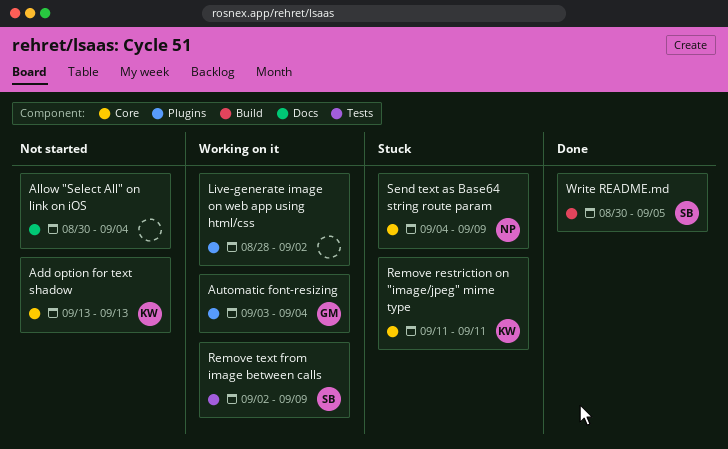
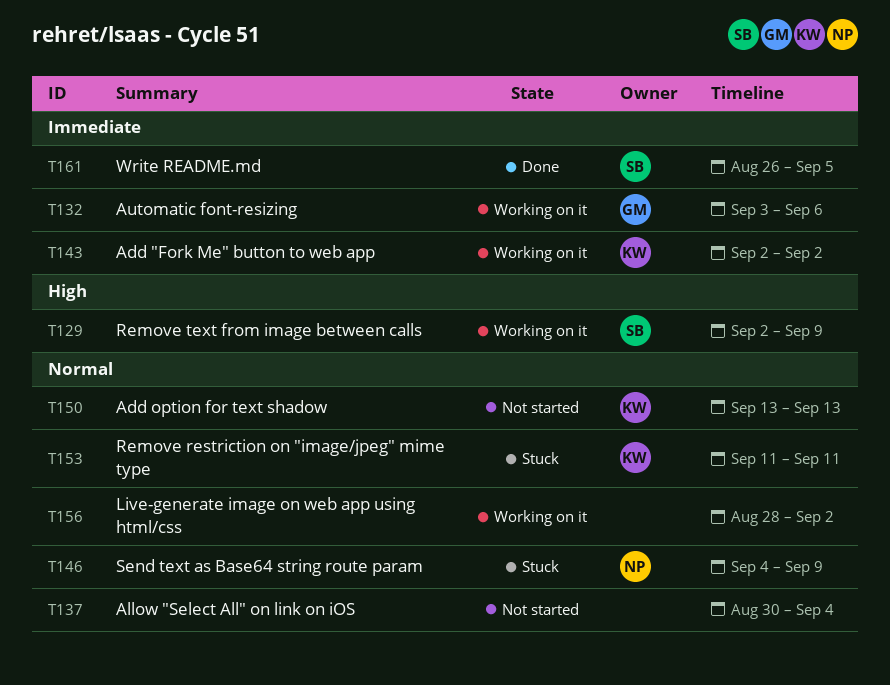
Add "Fork Me" button to web app: none -> present
Automatic font-resizing, due: Sep 4 -> Sep 6
Write README.md, start: Aug 30 -> Aug 26

